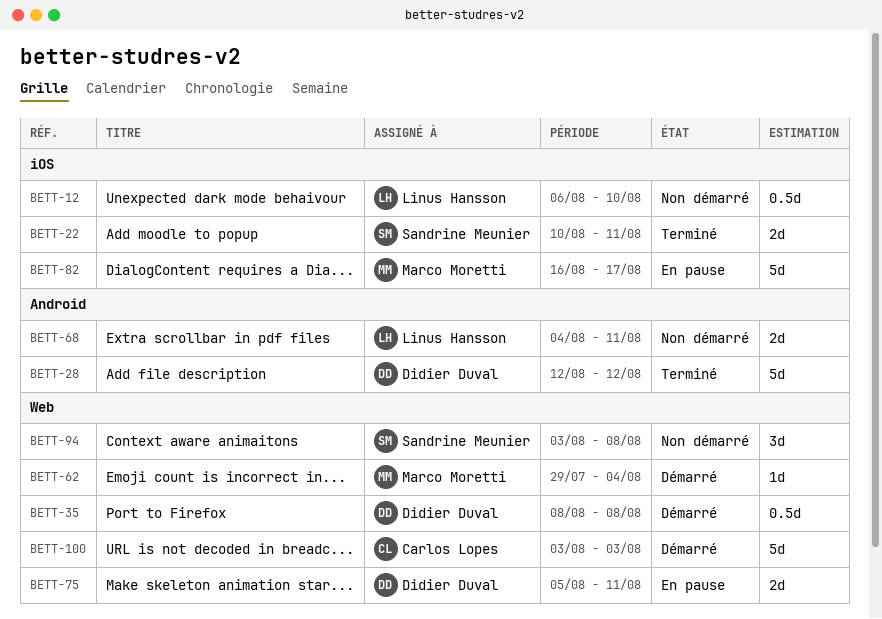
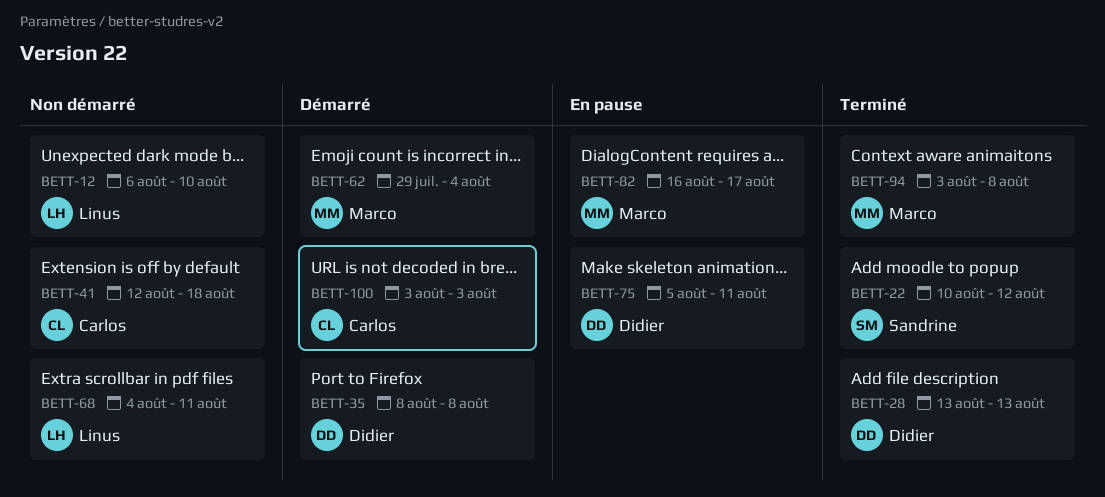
BETT-22, due: Aug 11 -> Aug 12
BETT-28, start: Aug 12 -> Aug 13
BETT-28, due: Aug 12 -> Aug 13
BETT-41: none -> present
BETT-94, status: Non démarré -> Terminé
BETT-94, owner: Sandrine Meunier -> Marco Moretti

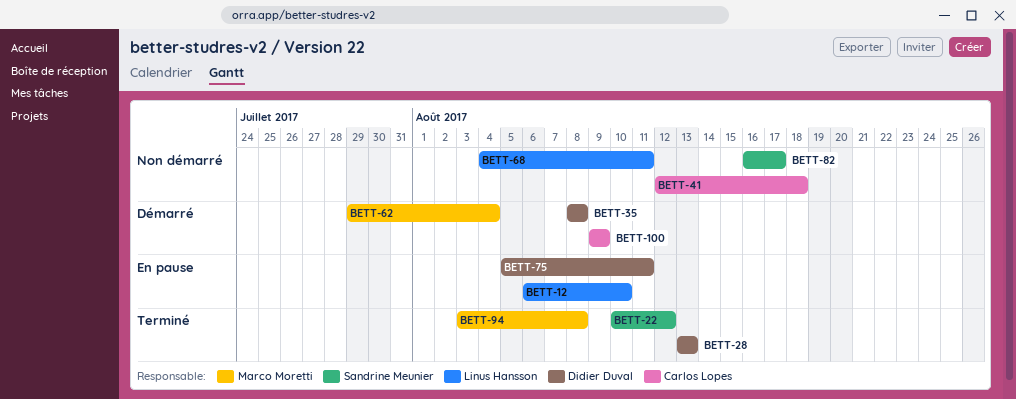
BETT-12, status: Non démarré -> En pause
BETT-82, status: En pause -> Non démarré
BETT-82, owner: Marco Moretti -> Sandrine Meunier
BETT-100, start: Aug 3 -> Aug 9
BETT-100, due: Aug 3 -> Aug 9

